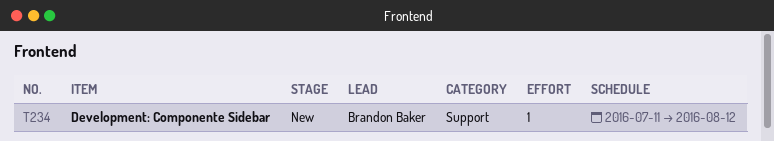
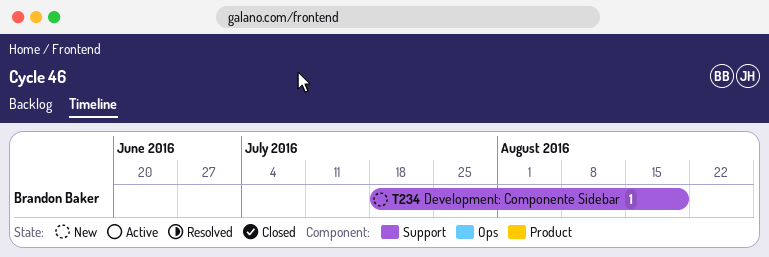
T234, start: Jul 11 -> Jul 18
T234, due: Aug 12 -> Aug 19

